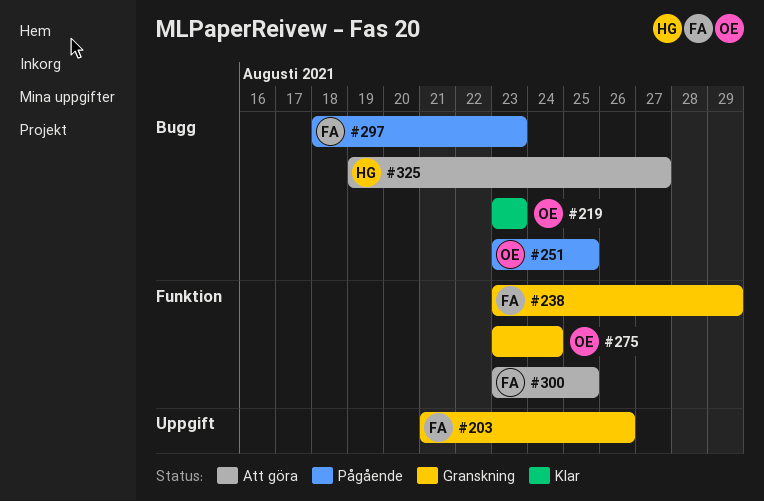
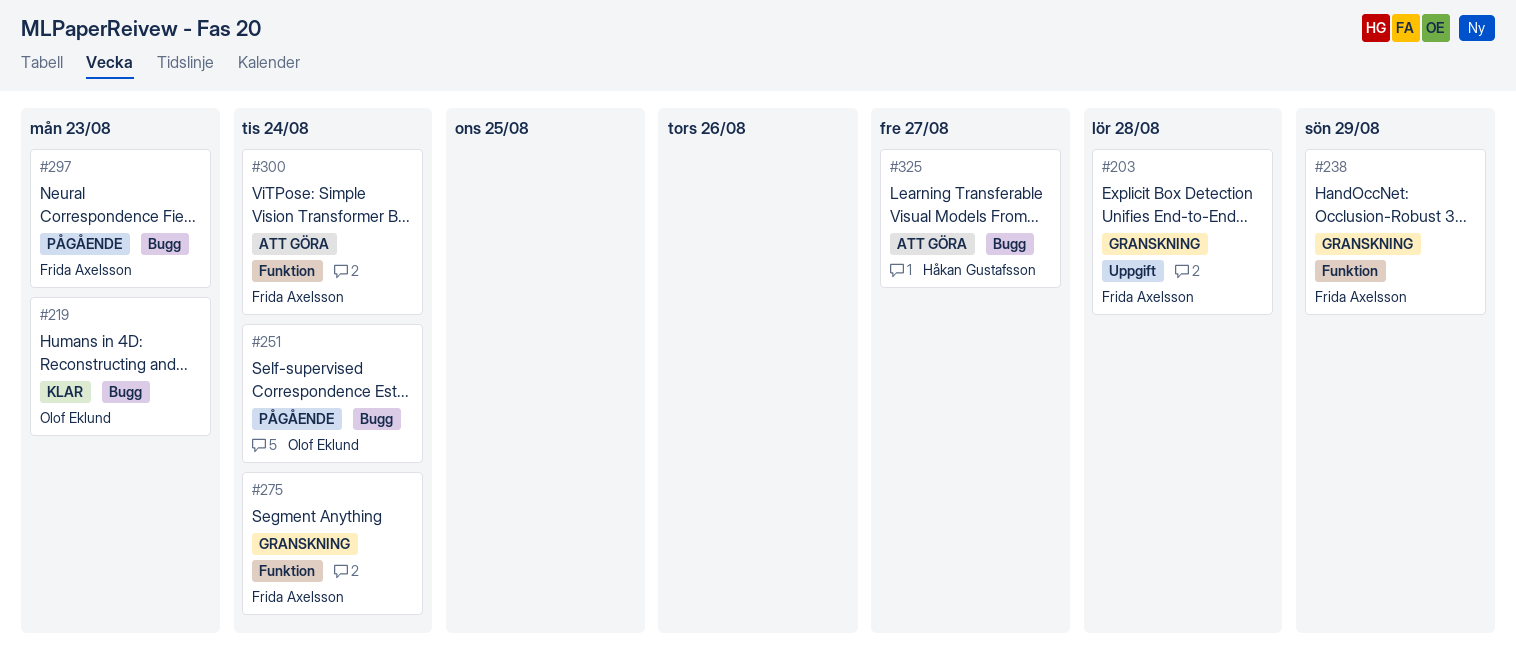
#203, due: Aug 26 -> Aug 28
#251, due: Aug 25 -> Aug 24
#275, owner: Olof Eklund -> Frida Axelsson
#300, due: Aug 25 -> Aug 24

